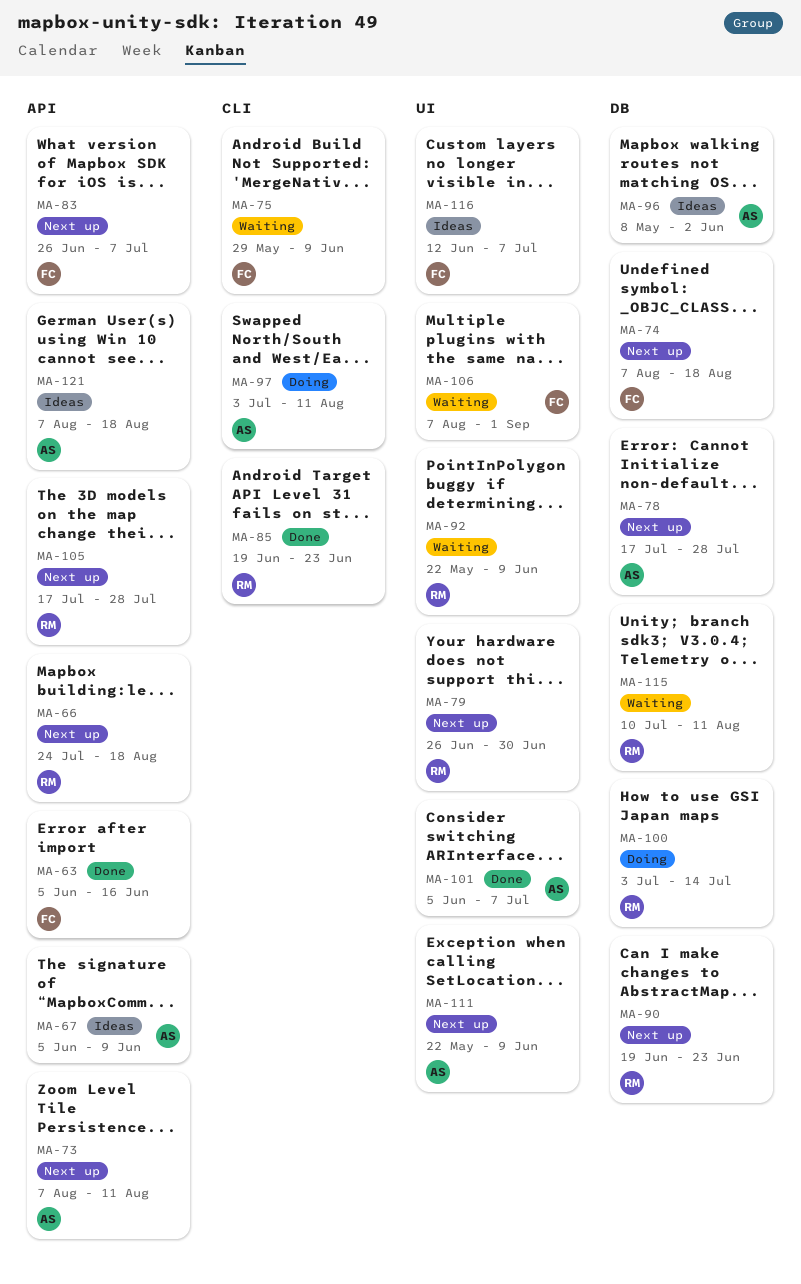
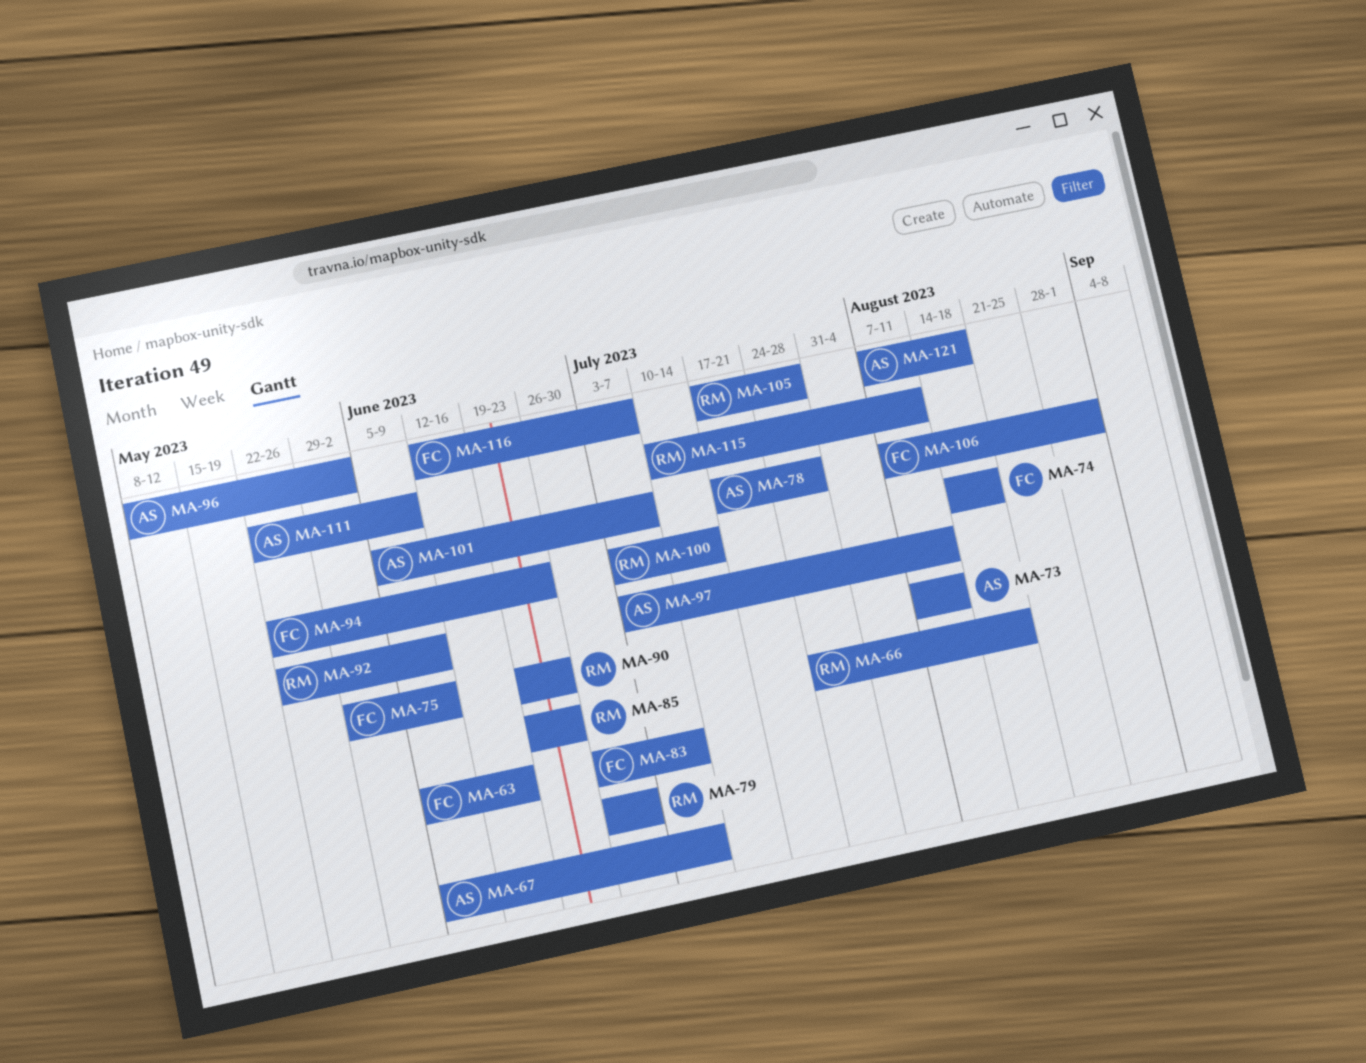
MA-67, due: Jun 9 -> Jul 7
MA-74, start: Aug 7 -> Aug 14
MA-94: none -> present

